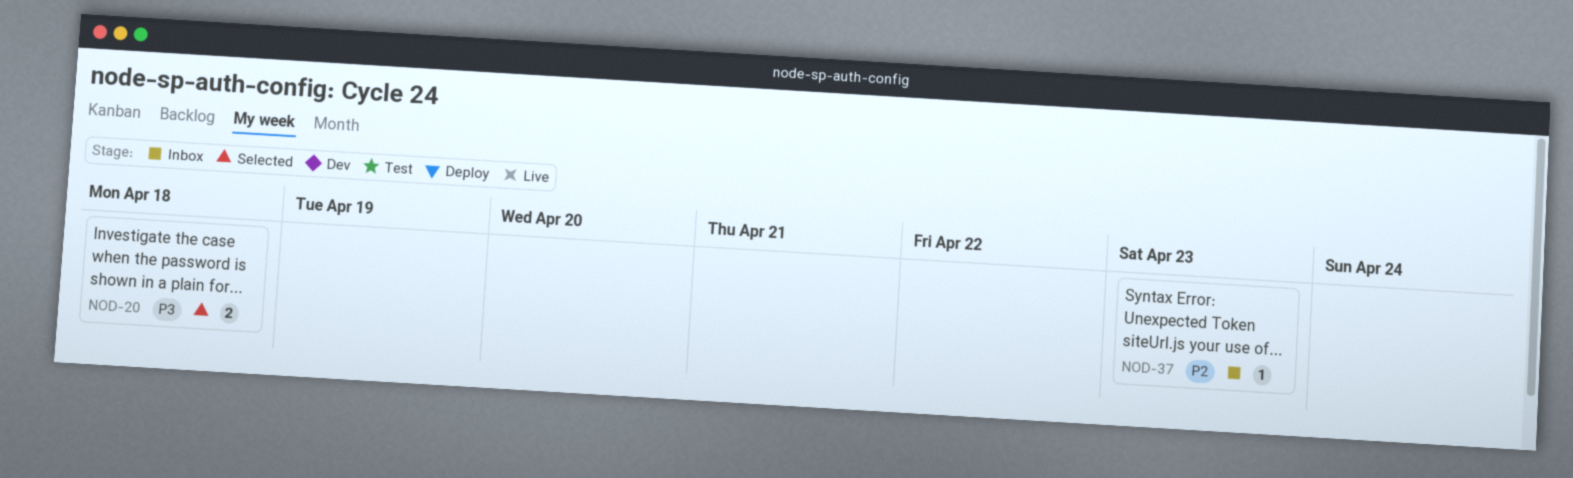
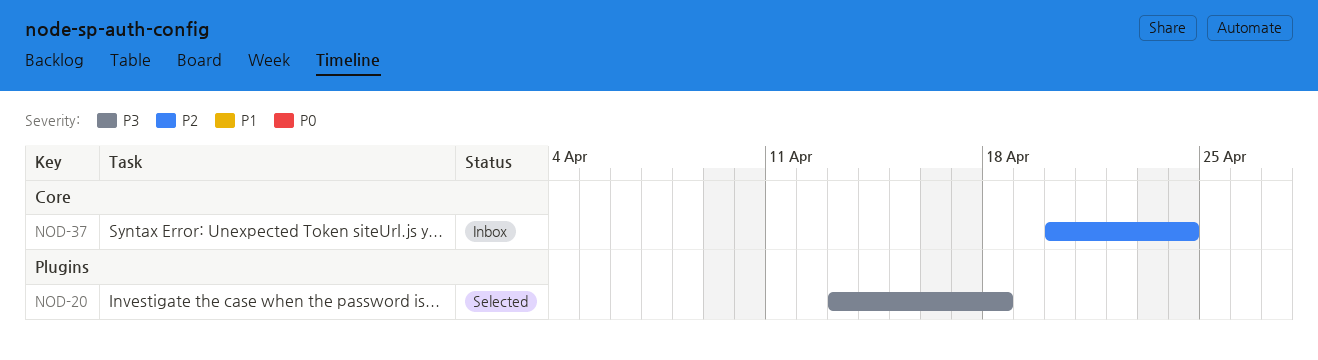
NOD-37, due: Apr 23 -> Apr 24

